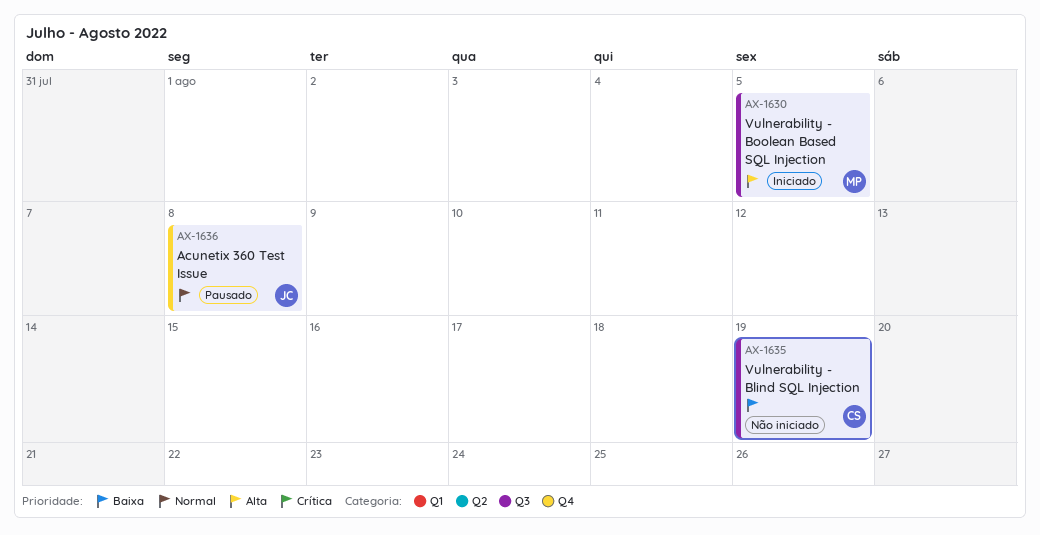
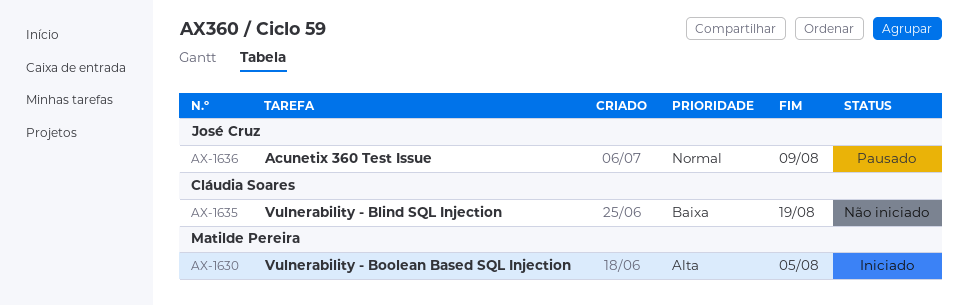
AX-1636, due: Aug 8 -> Aug 9

